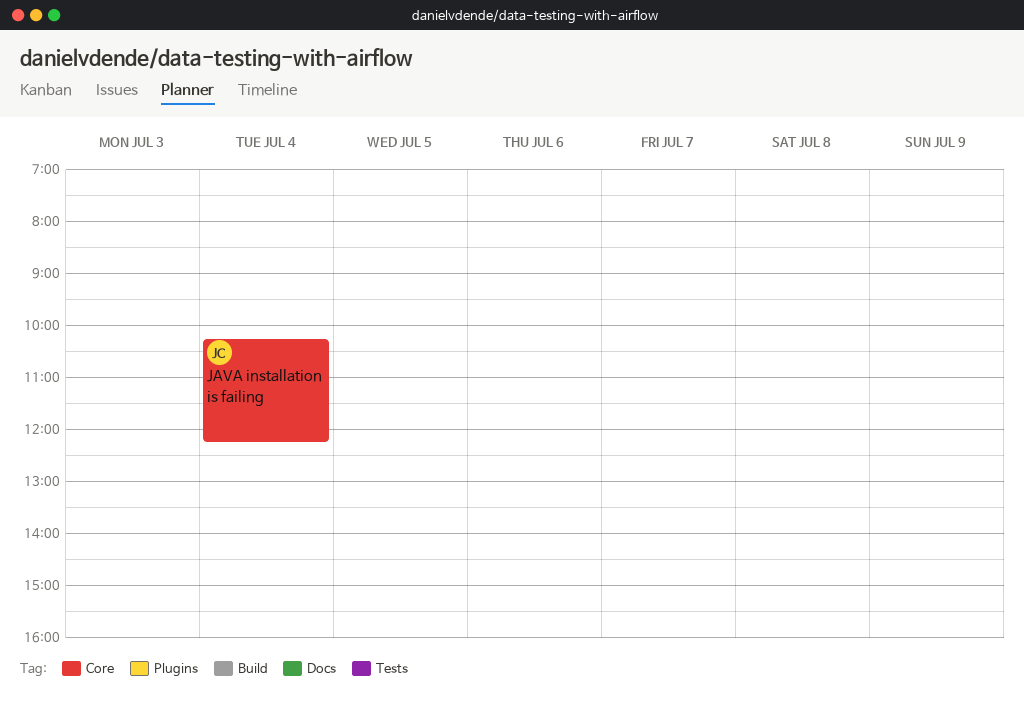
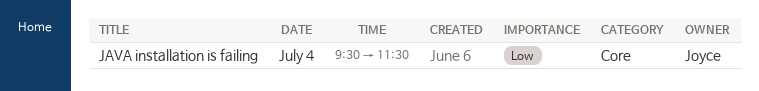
JAVA installation is failing, begins: 10:15 -> 09:30
JAVA installation is failing, ends: 12:15 -> 11:30

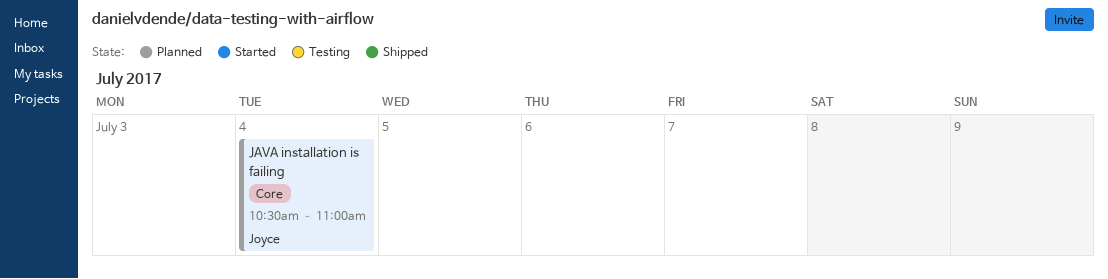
JAVA installation is failing, begins: 09:30 -> 10:30
JAVA installation is failing, ends: 11:30 -> 11:00

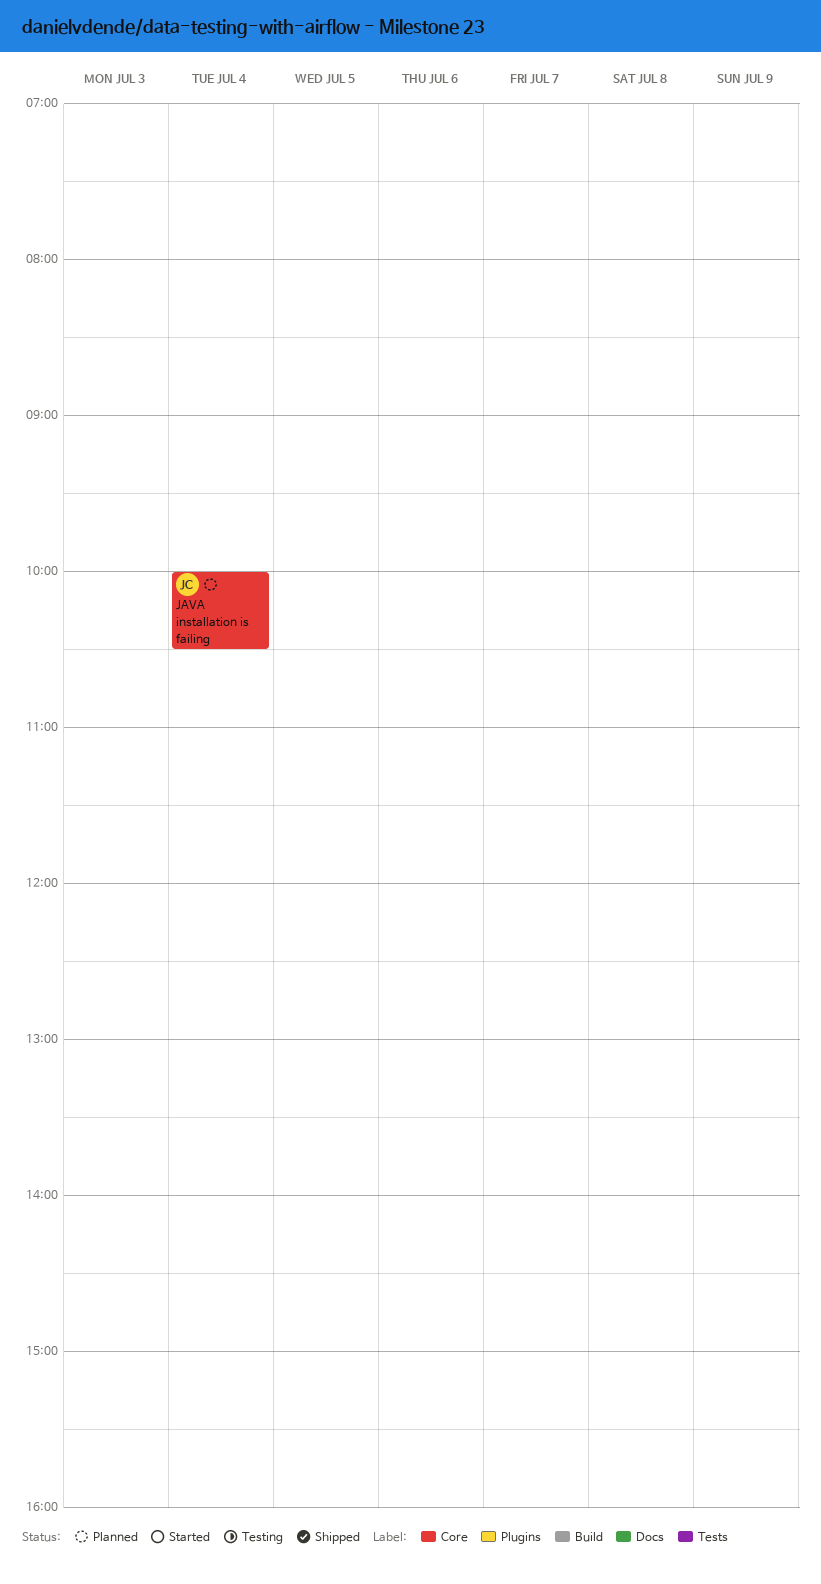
JAVA installation is failing, begins: 10:30 -> 10:00
JAVA installation is failing, ends: 11:00 -> 10:30

